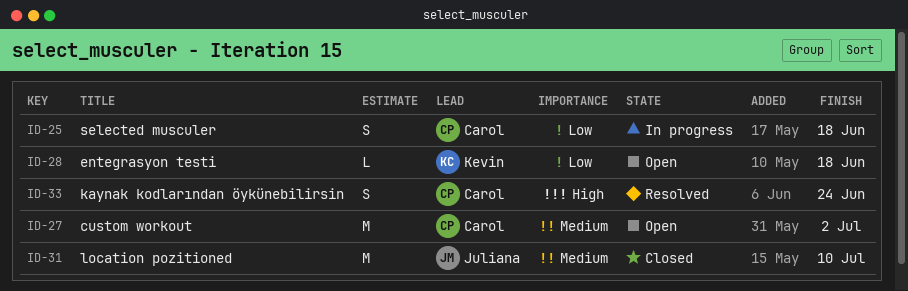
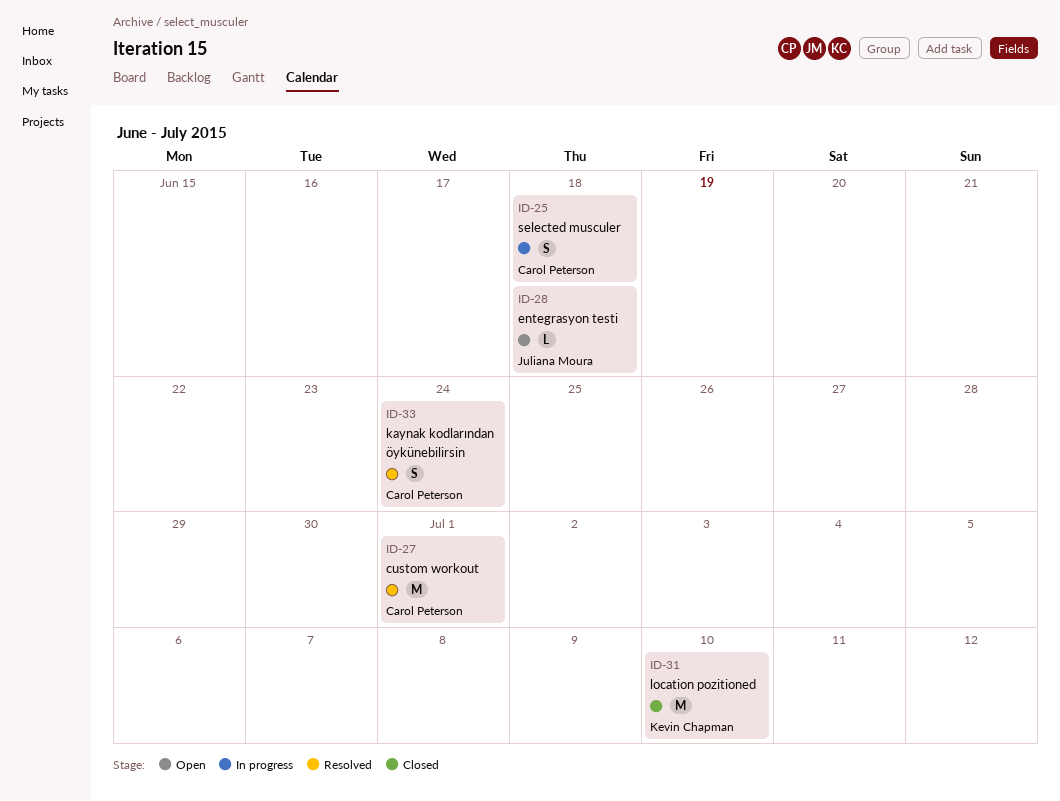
ID-27, status: Open -> Resolved
ID-27, due: Jul 2 -> Jul 1
ID-28, owner: Kevin Chapman -> Juliana Moura
ID-31, owner: Juliana Moura -> Kevin Chapman

